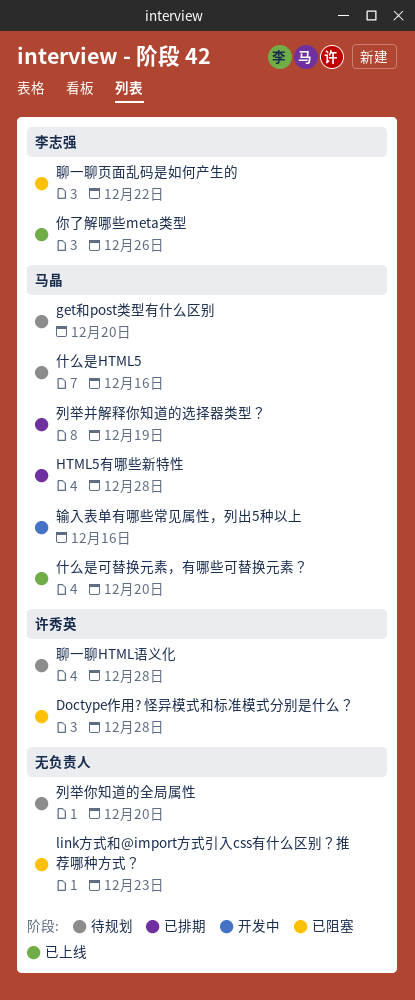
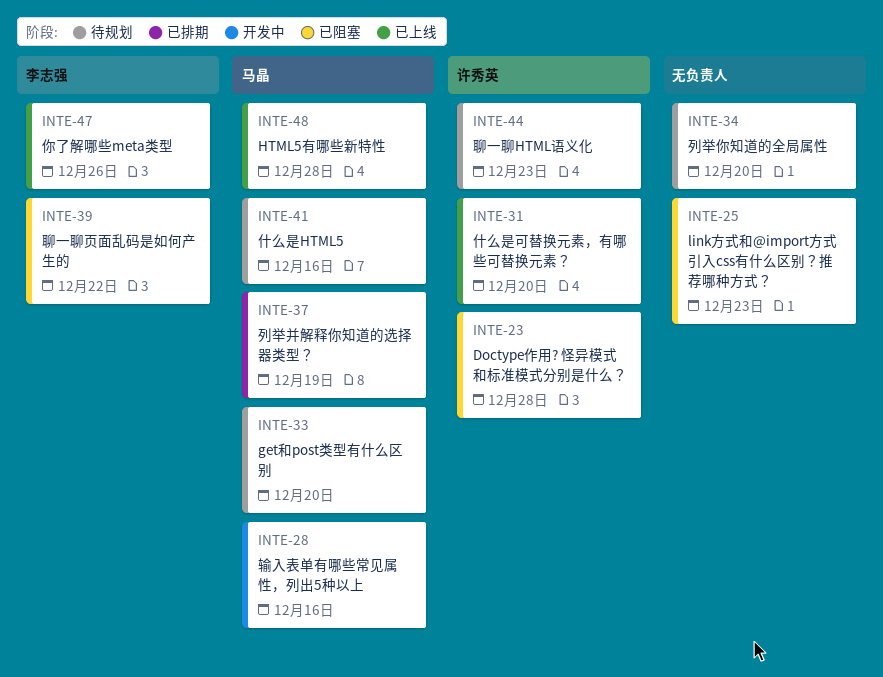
HTML5有哪些新特性, status: 已排期 -> 已上线
什么是可替换元素，有哪些可替换元素？, owner: 马晶 -> 许秀英
聊一聊HTML语义化, due: Dec 28 -> Dec 23

